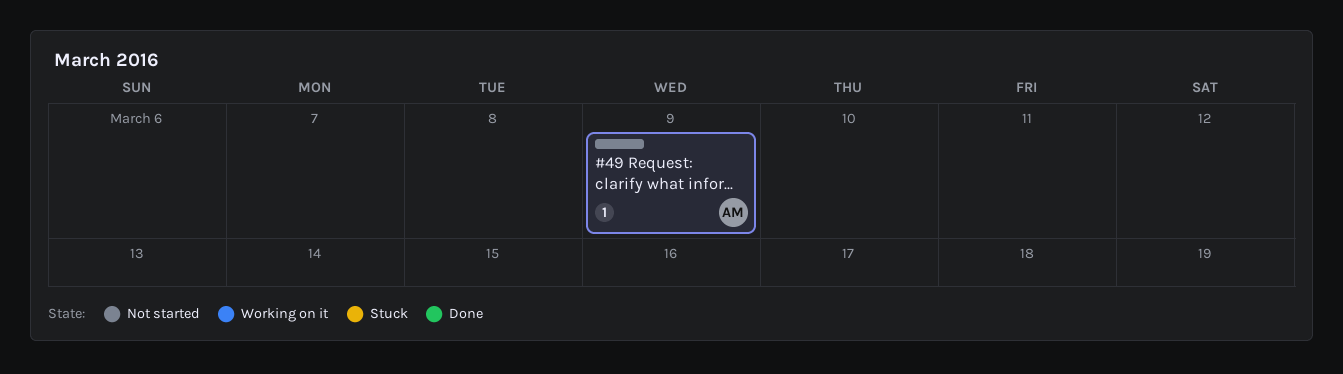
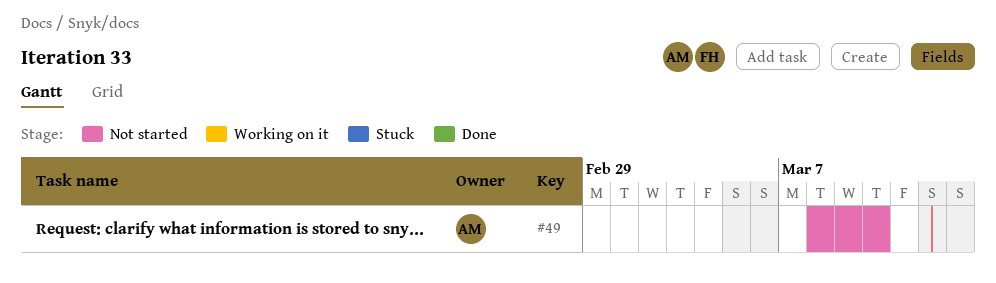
#49, due: Mar 9 -> Mar 10

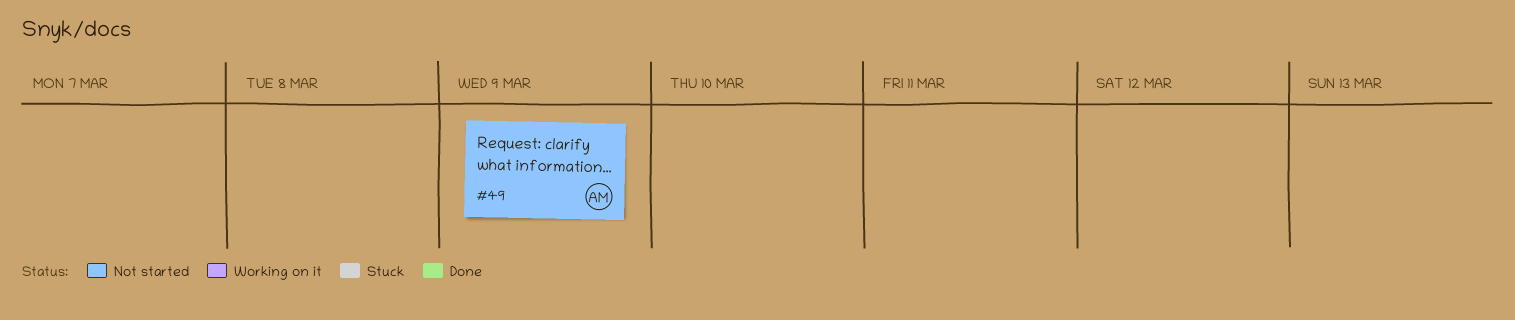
#49, due: Mar 10 -> Mar 9

